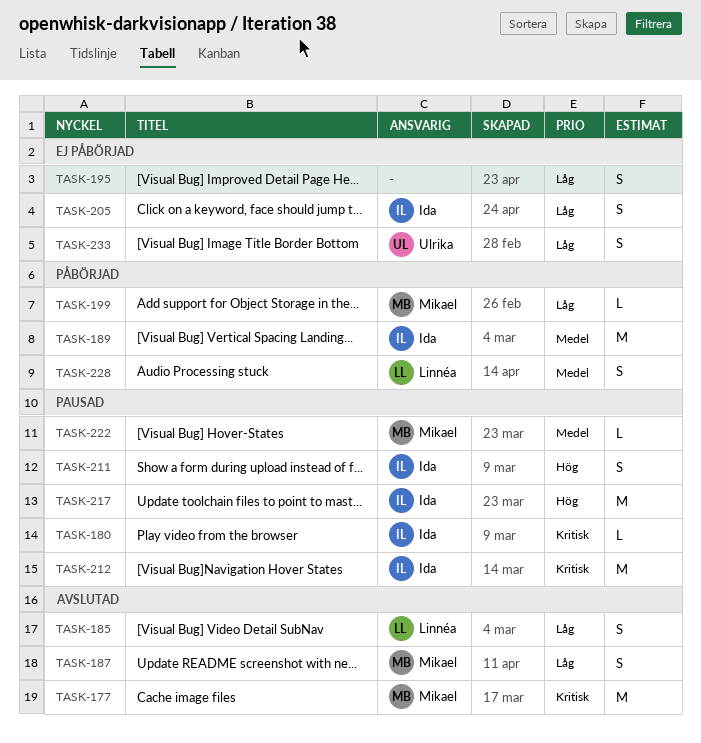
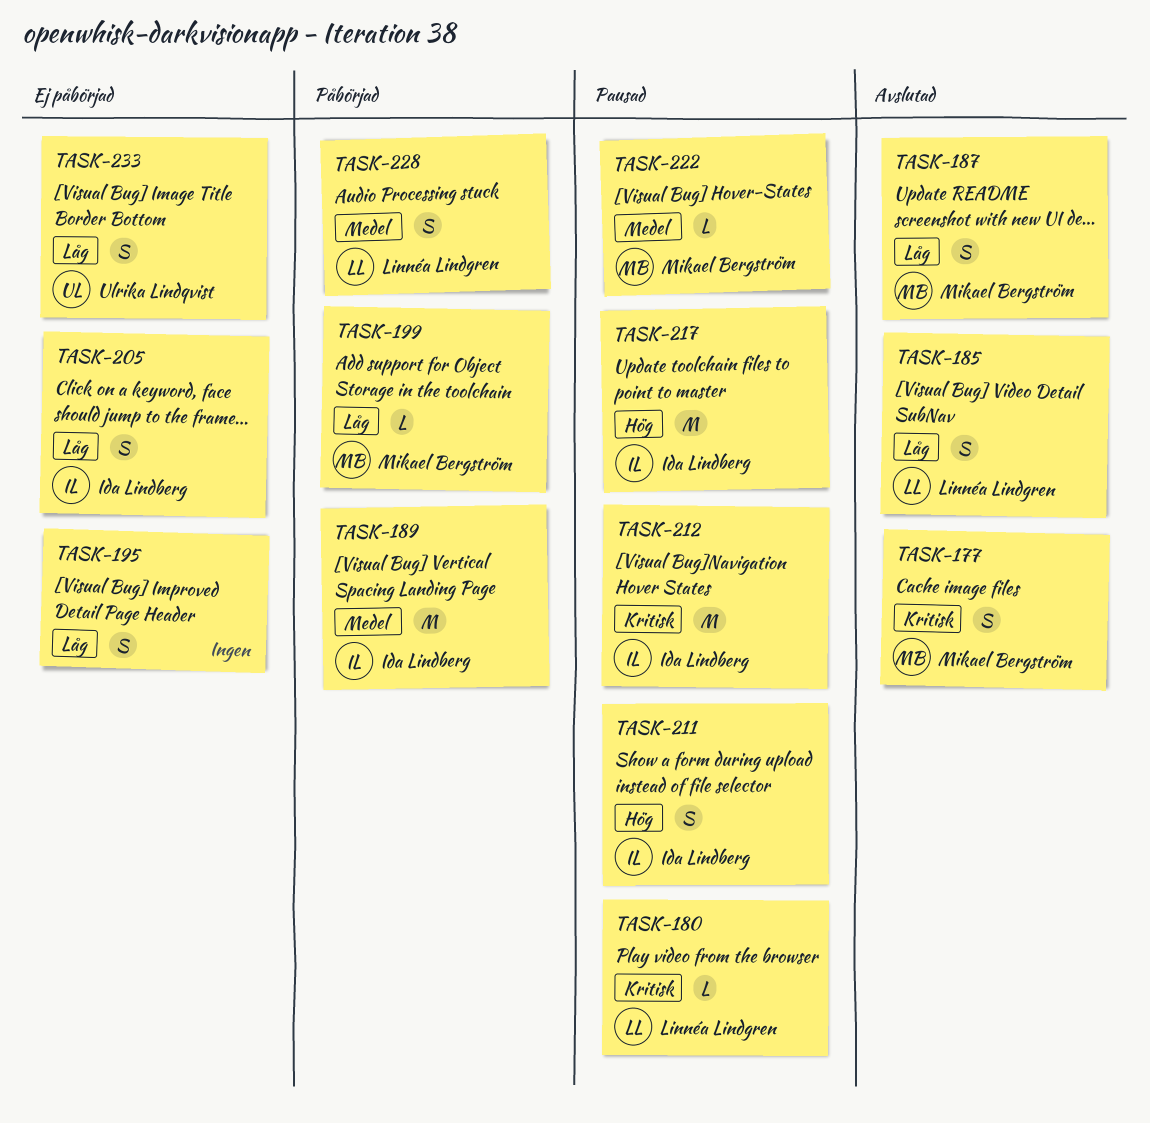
TASK-177, estimate: M -> S
TASK-180, owner: Ida Lindberg -> Linnéa Lindgren

